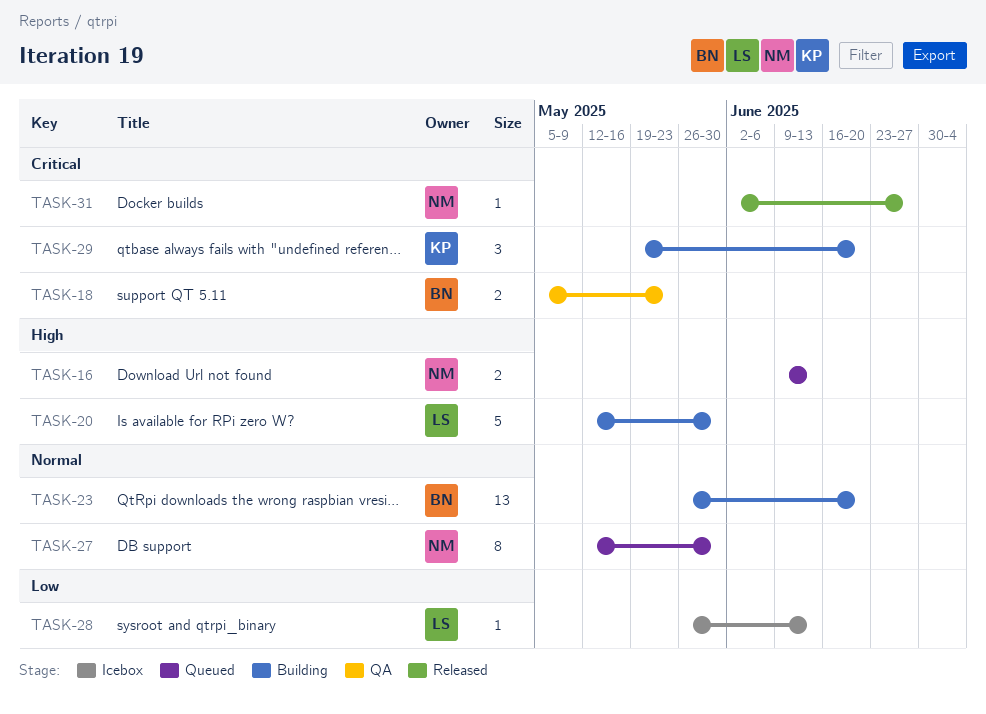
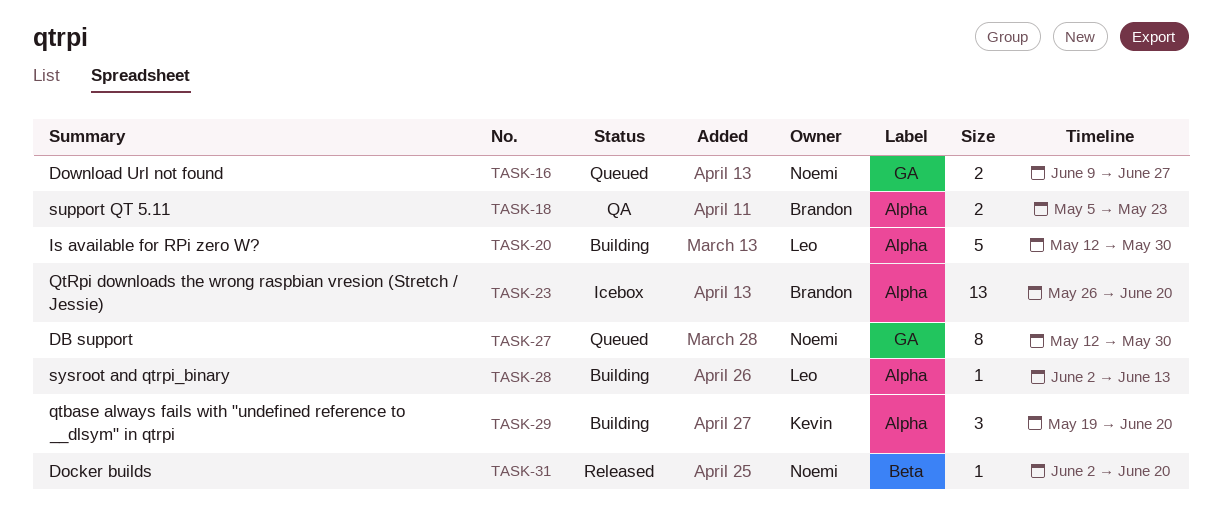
TASK-16, due: Jun 13 -> Jun 27
TASK-23, status: Building -> Icebox
TASK-28, status: Icebox -> Building
TASK-28, start: May 26 -> Jun 2
TASK-31, due: Jun 27 -> Jun 20

